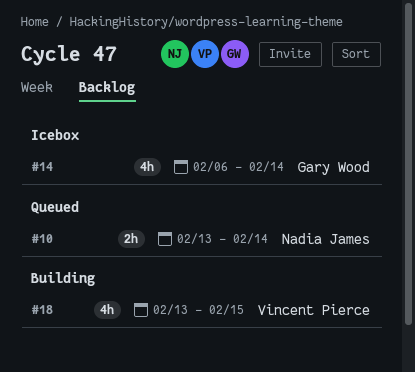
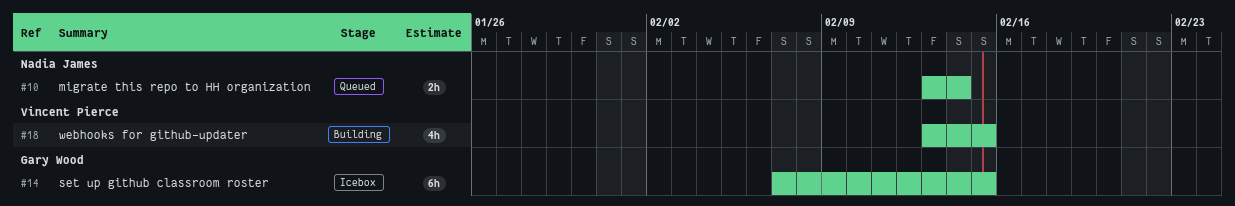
#14, estimate: 4h -> 6h
#14, start: Feb 6 -> Feb 7
#14, due: Feb 14 -> Feb 15

